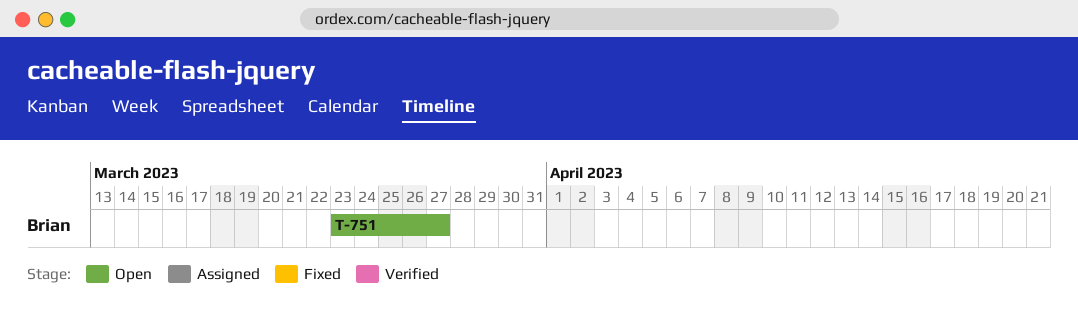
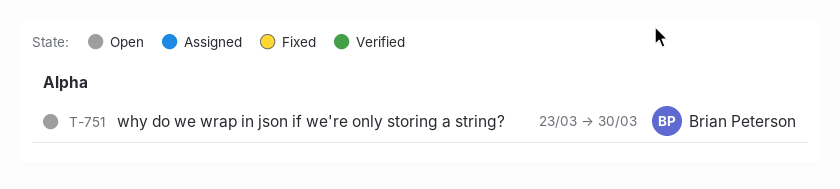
T-751, due: Mar 27 -> Mar 30

